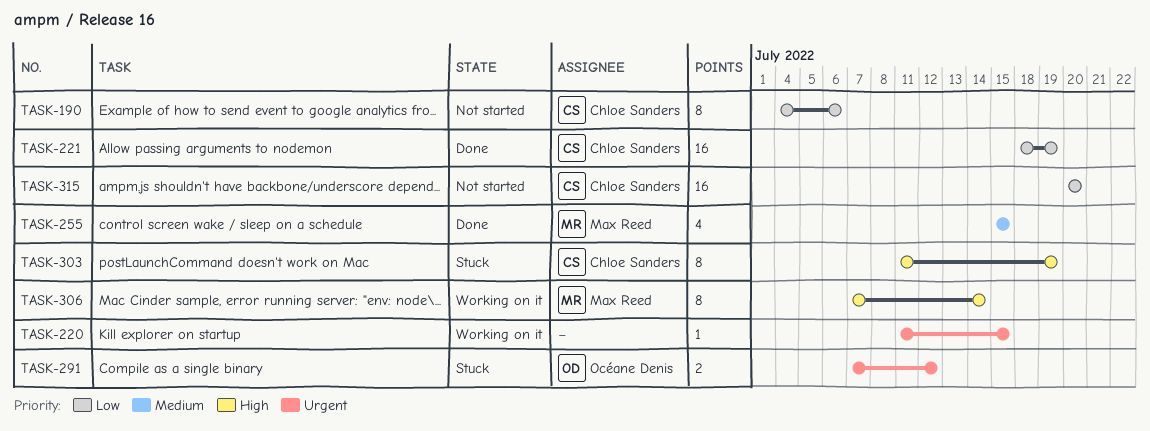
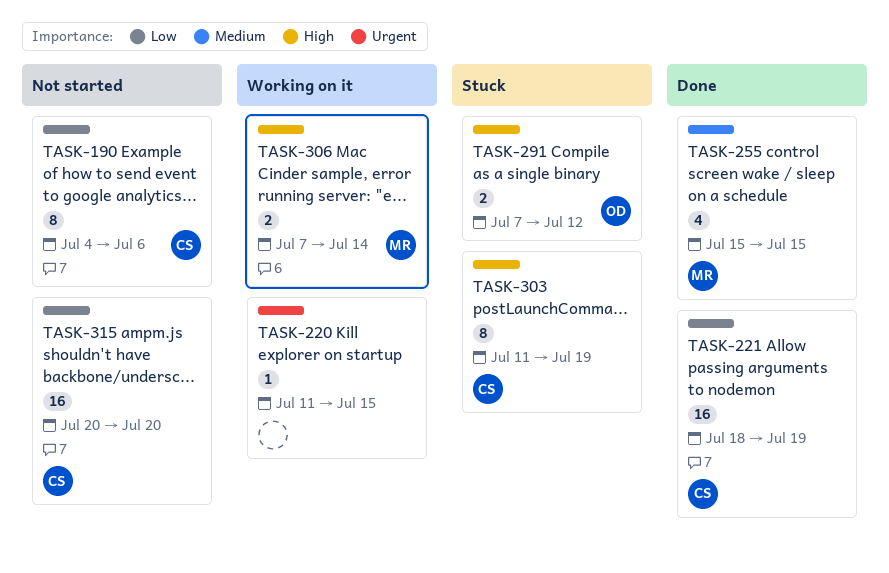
TASK-291, priority: Urgent -> High
TASK-306, estimate: 8 -> 2

